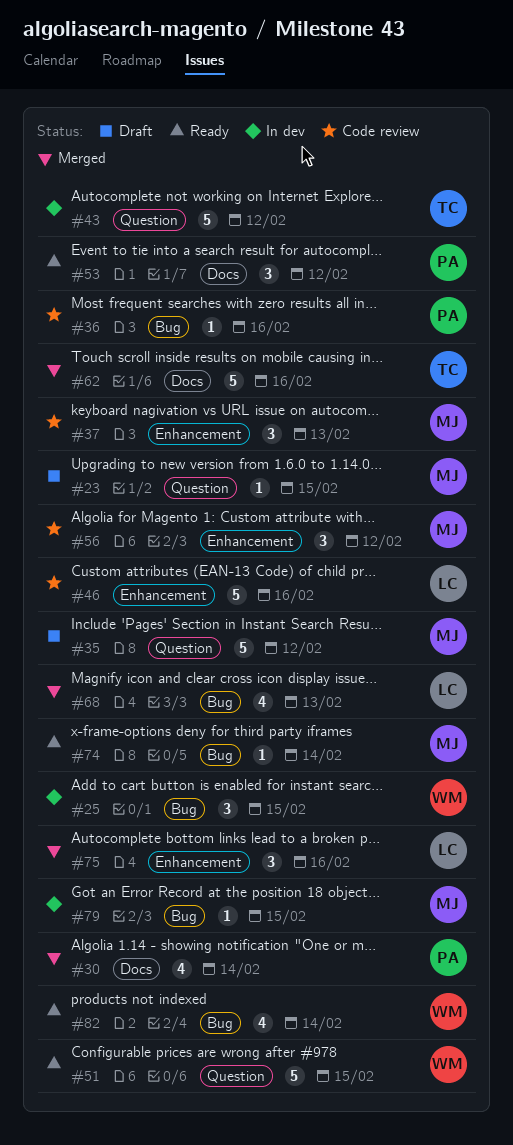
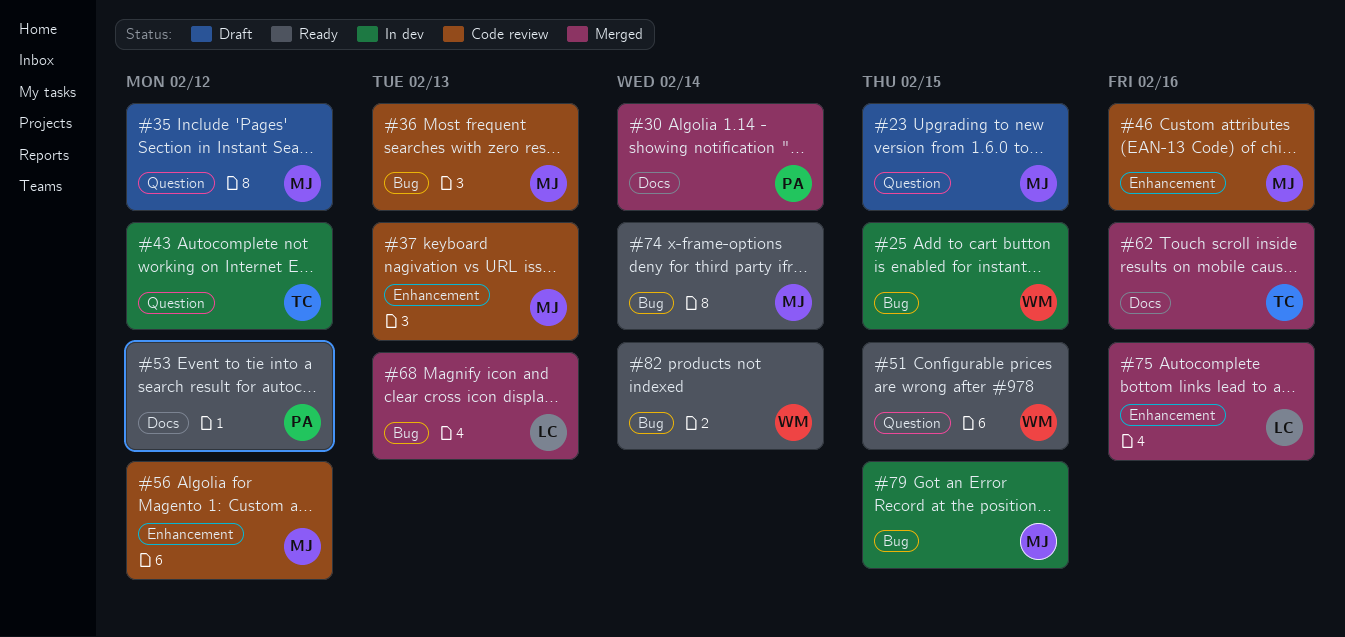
#36, owner: PA -> MJ
#36, due: Feb 16 -> Feb 13
#46, owner: LC -> MJ

